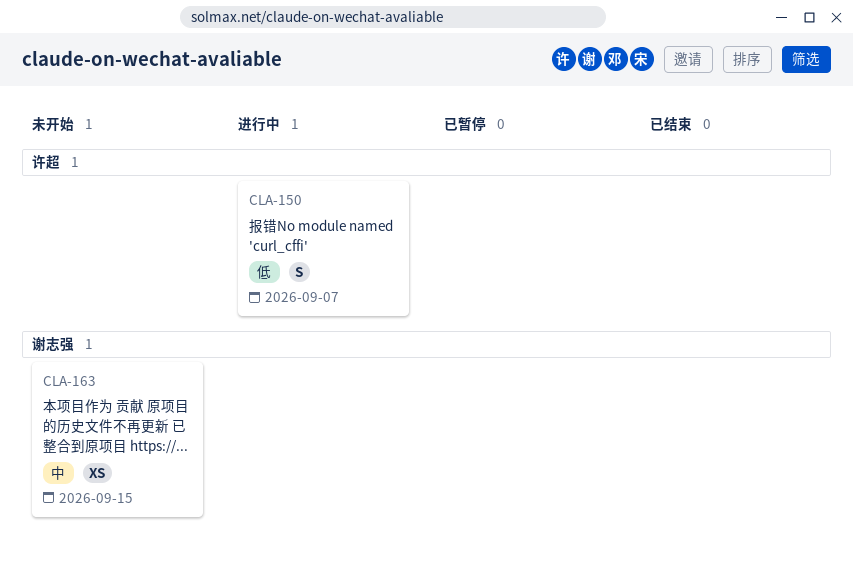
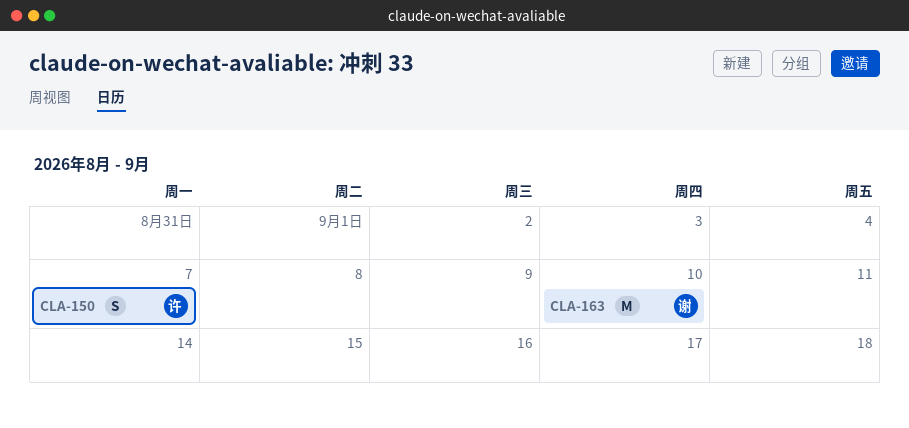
CLA-163, estimate: XS -> M
CLA-163, due: Sep 15 -> Sep 10

